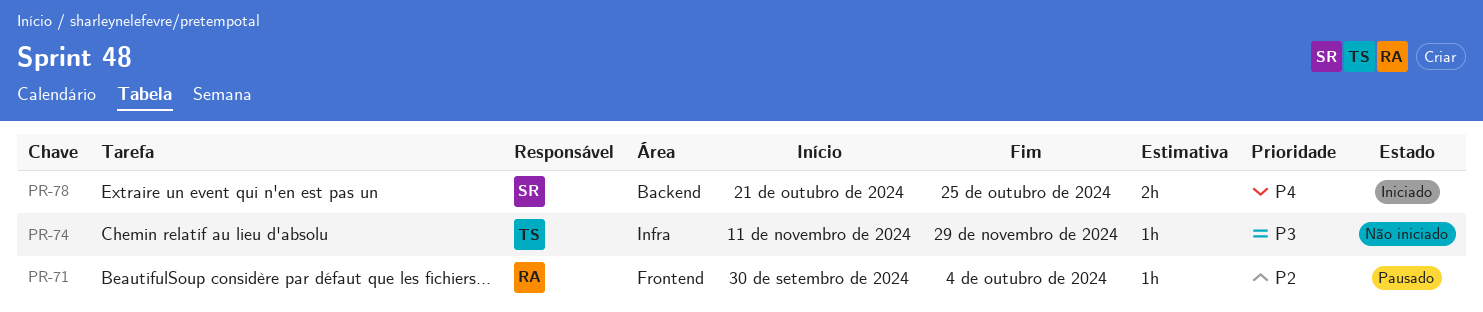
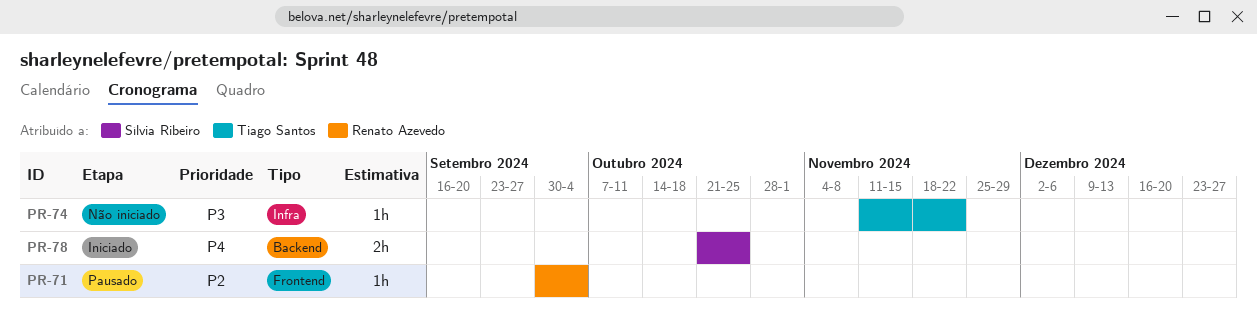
PR-74, due: Nov 29 -> Nov 22

